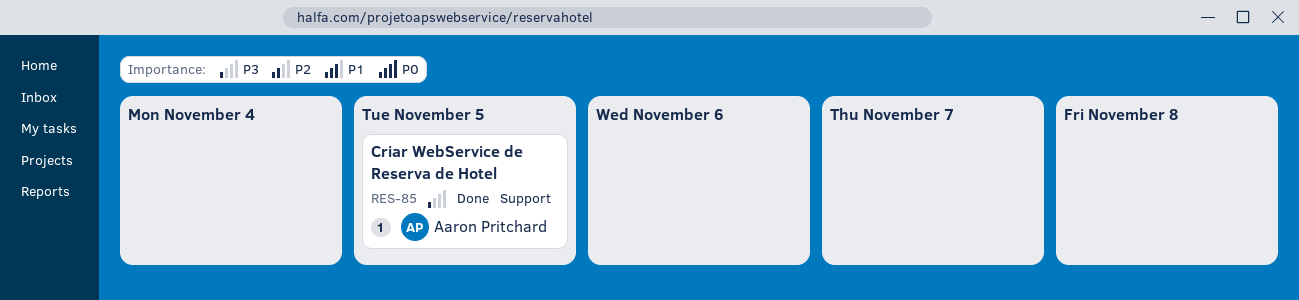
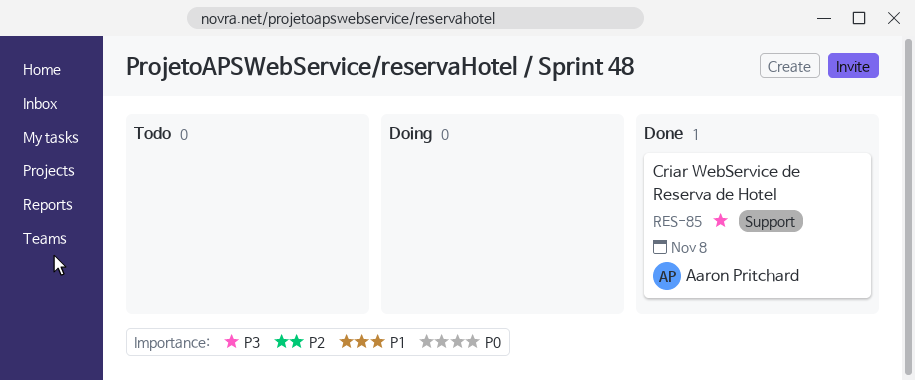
RES-85, due: Nov 5 -> Nov 8

